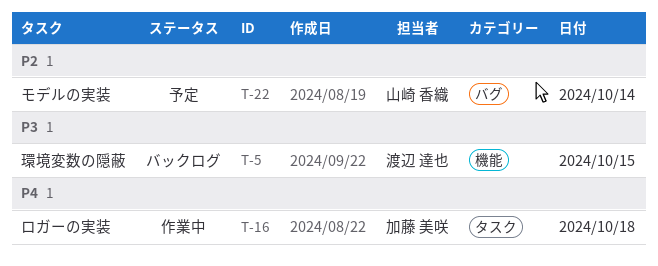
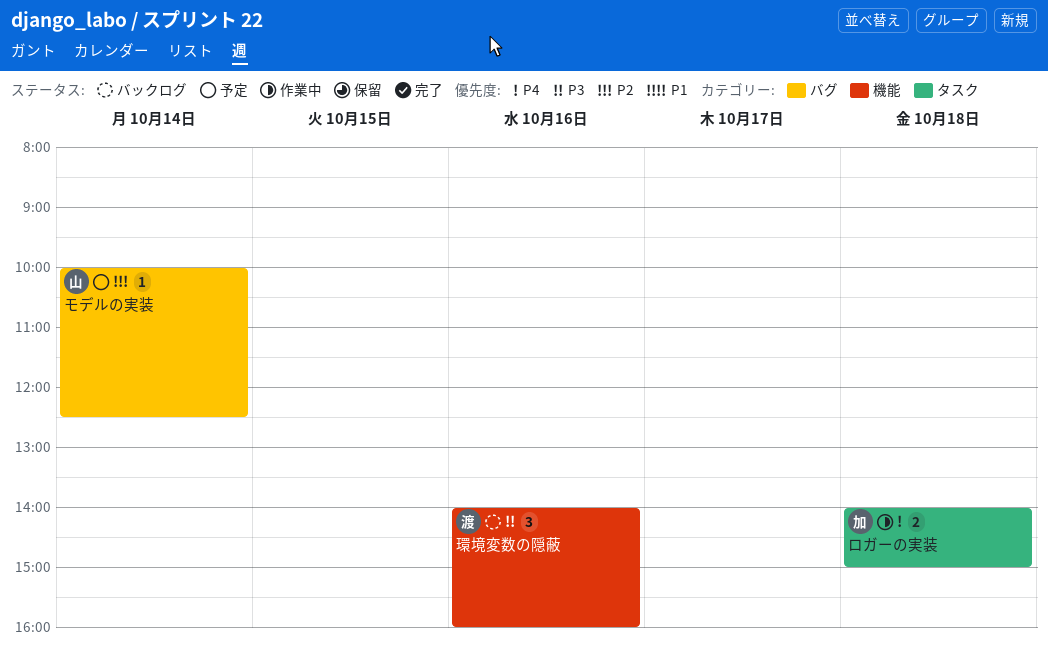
環境変数の隠蔽, day: Oct 15 -> Oct 16

